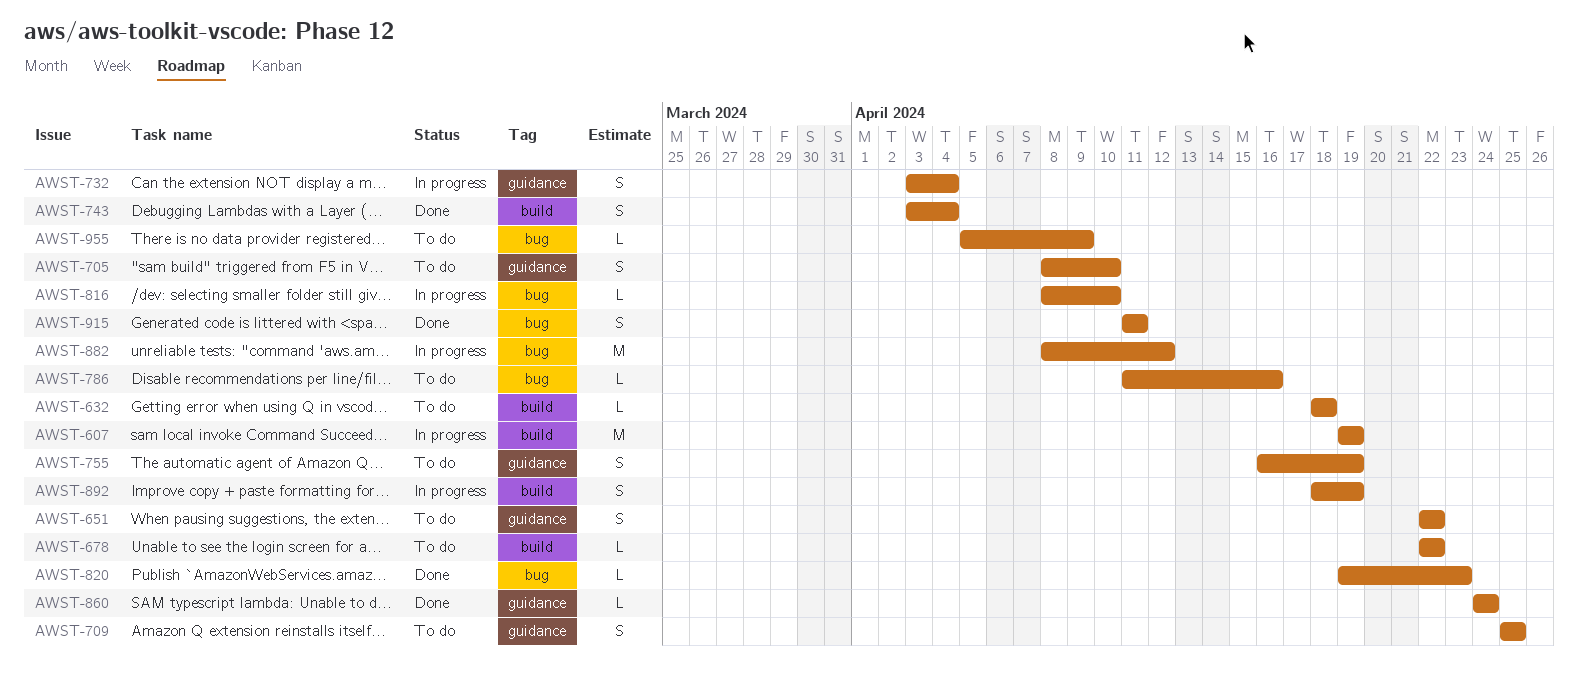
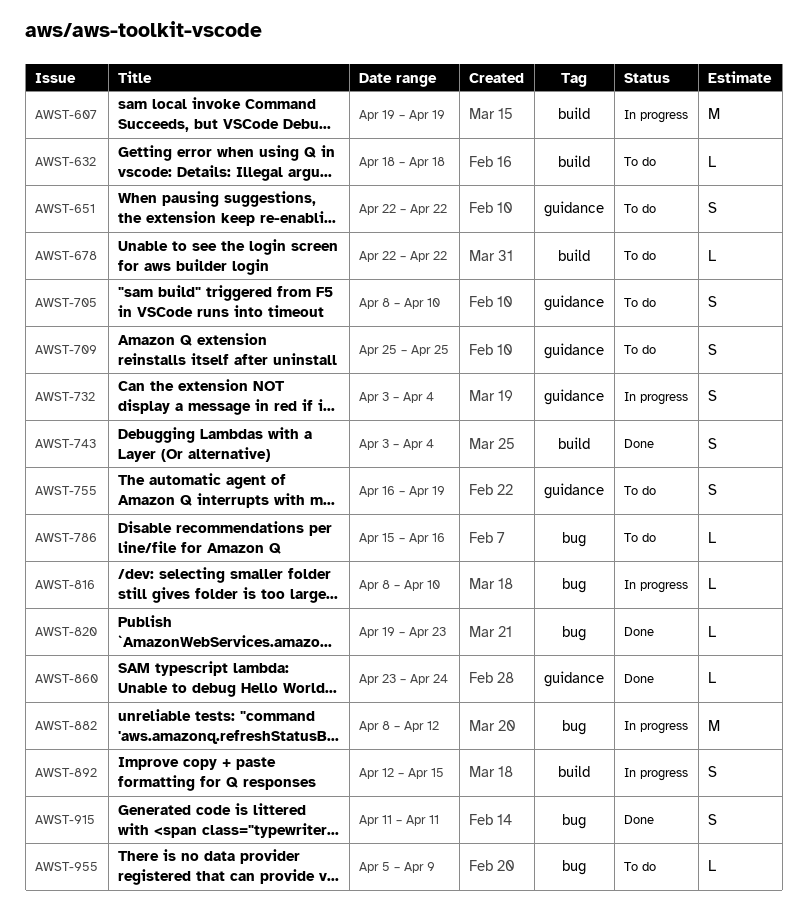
AWST-786, start: Apr 11 -> Apr 15
AWST-860, start: Apr 24 -> Apr 23
AWST-892, start: Apr 18 -> Apr 12
AWST-892, due: Apr 19 -> Apr 15

